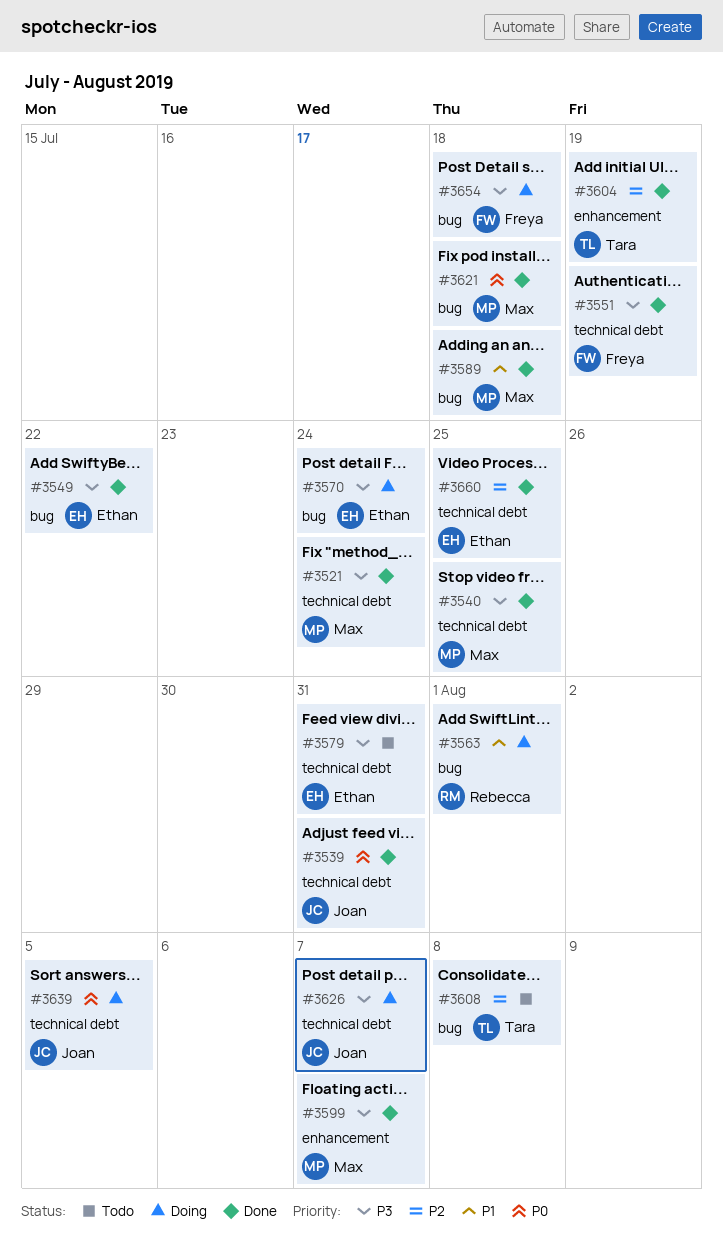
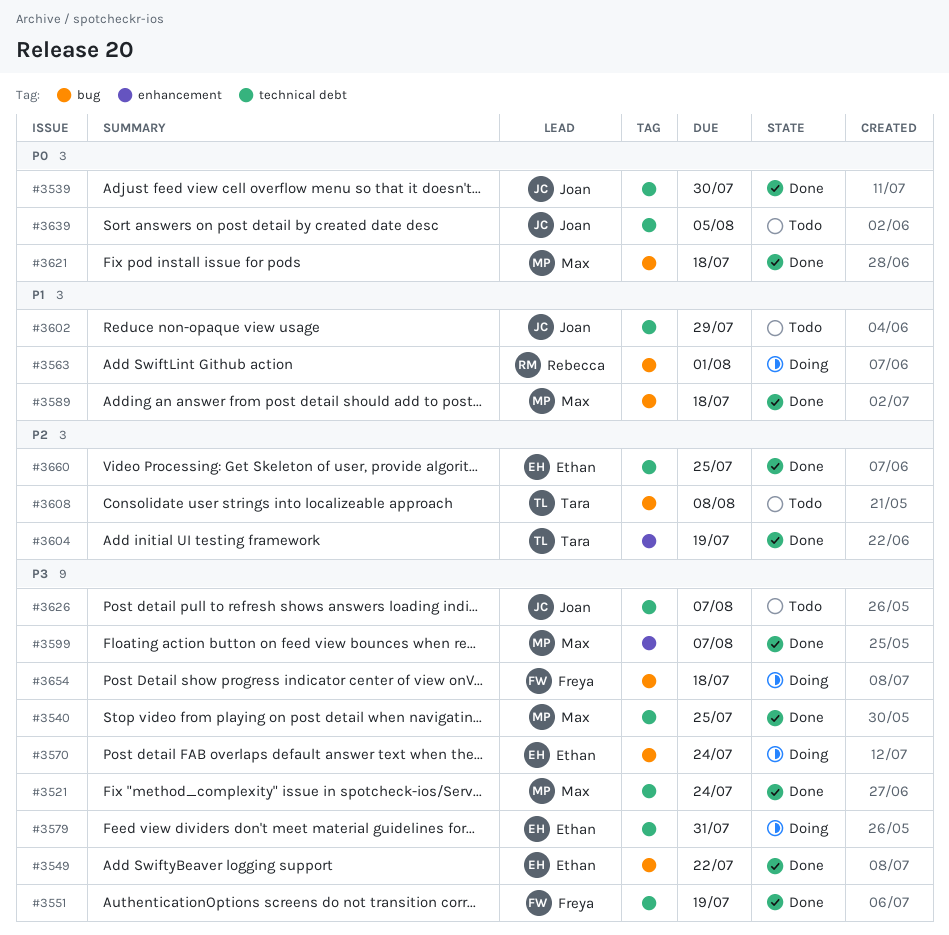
#3539, due: Jul 31 -> Jul 30
#3579, status: Todo -> Doing
#3602: none -> present
#3626, status: Doing -> Todo
#3639, status: Doing -> Todo

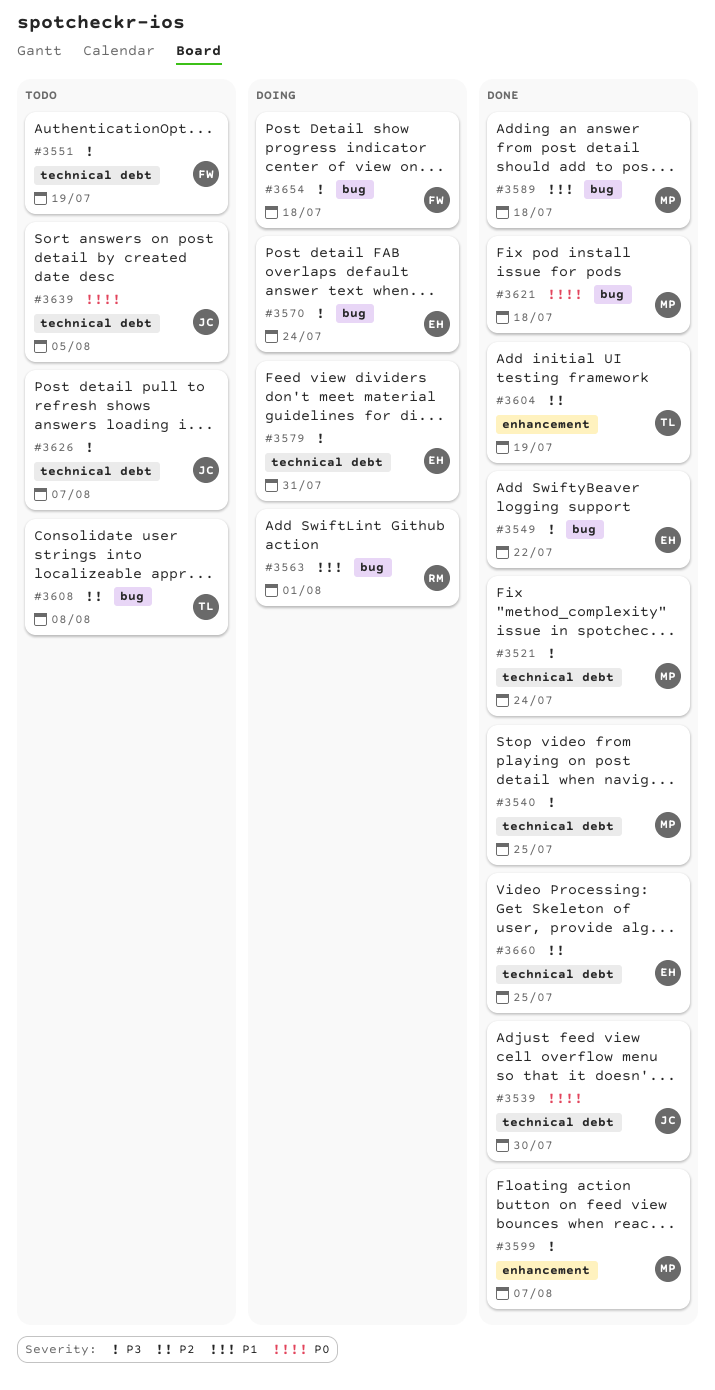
#3551, status: Done -> Todo
#3602: present -> none

